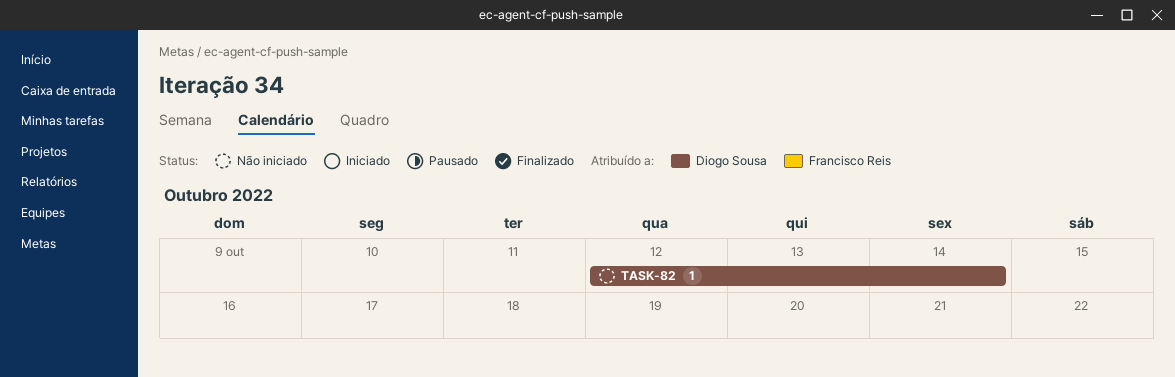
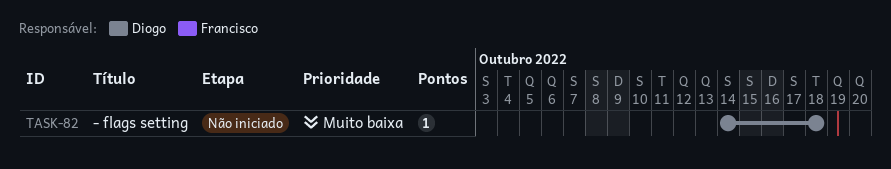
TASK-82, start: Oct 12 -> Oct 14
TASK-82, due: Oct 14 -> Oct 18

